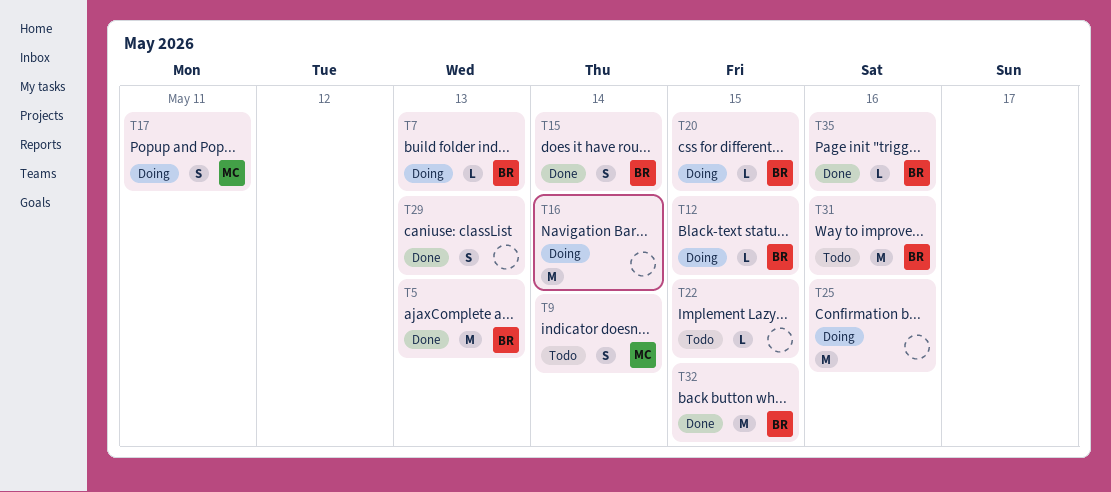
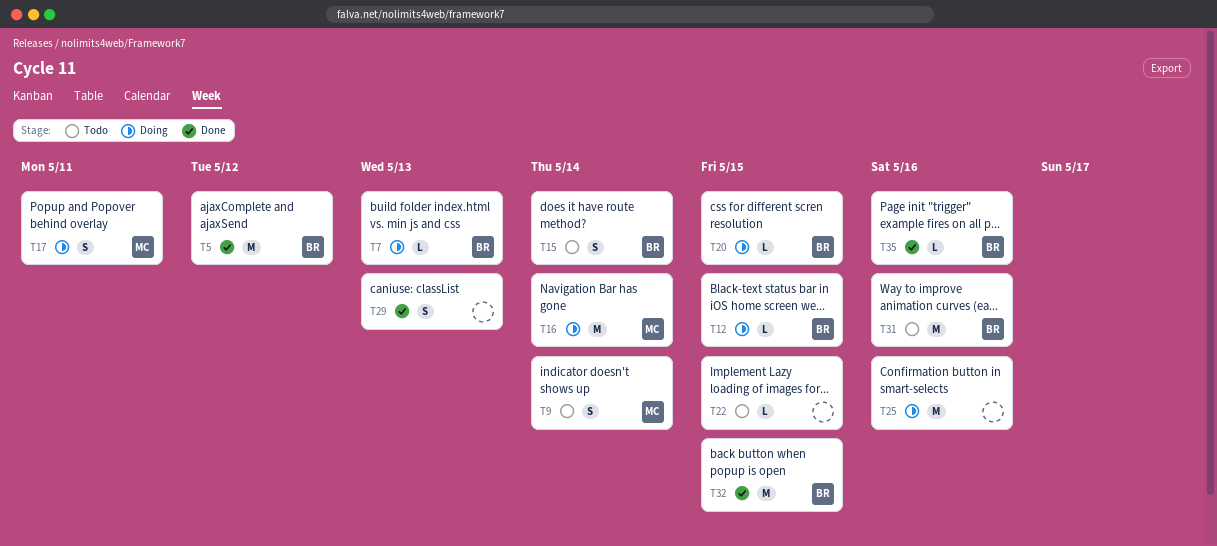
T5, due: May 13 -> May 12
T15, status: Done -> Todo
T16, owner: none -> MC

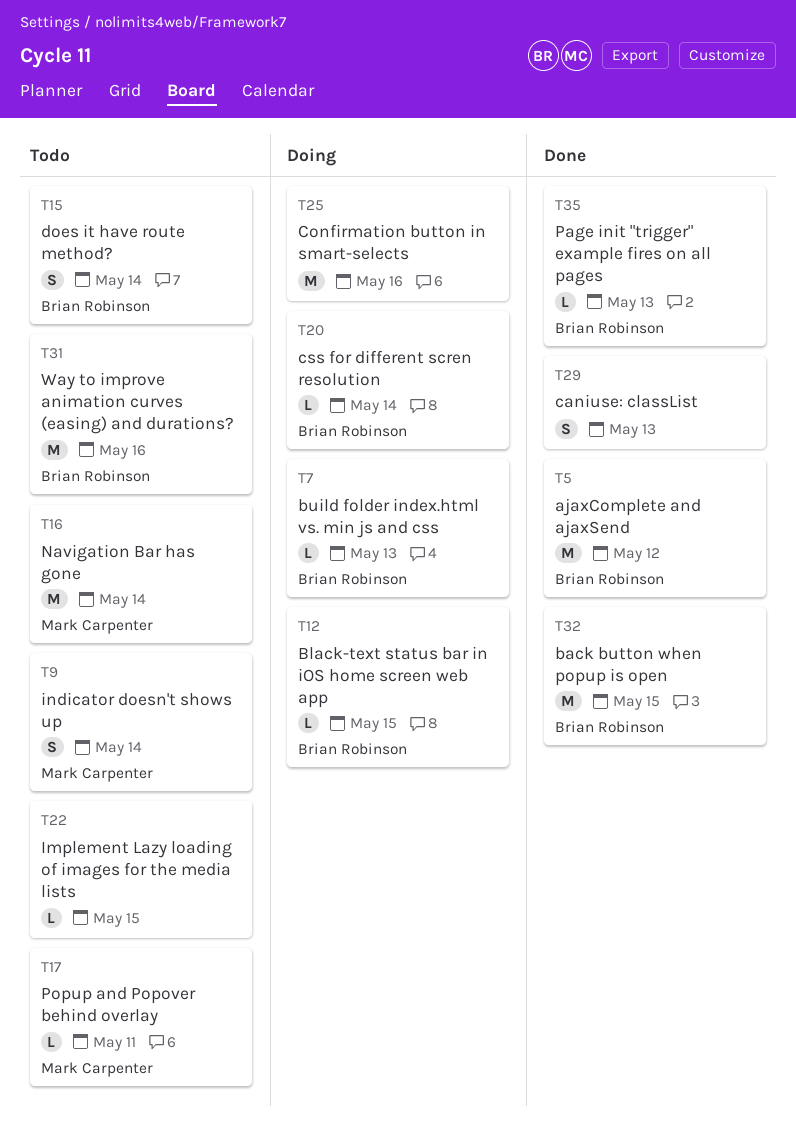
T16, status: Doing -> Todo
T17, status: Doing -> Todo
T17, estimate: S -> L
T20, due: May 15 -> May 14
T35, due: May 16 -> May 13

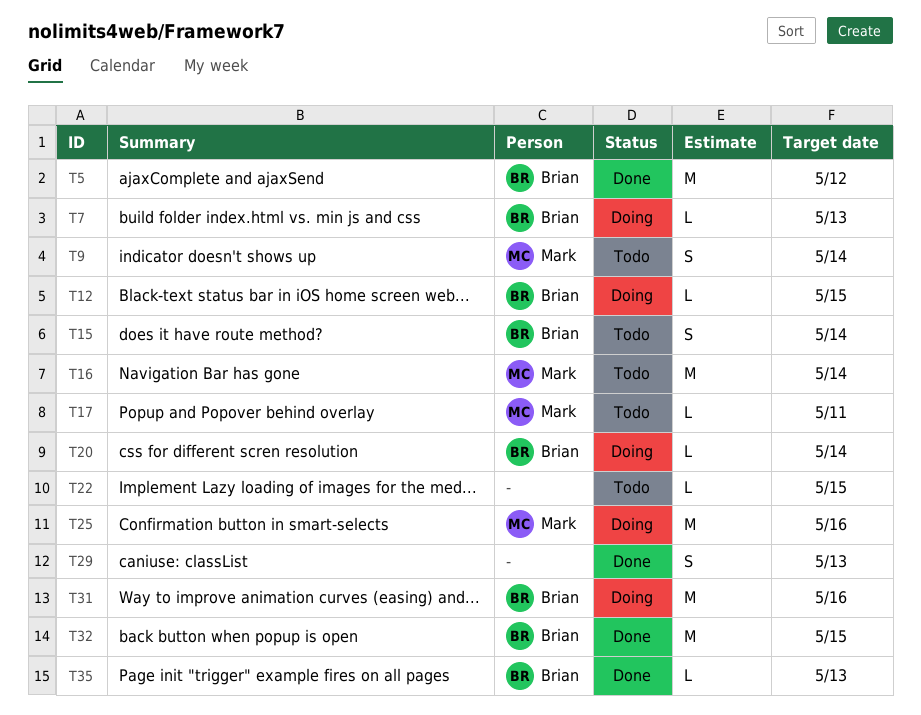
T25, owner: none -> Mark Carpenter
T31, status: Todo -> Doing

